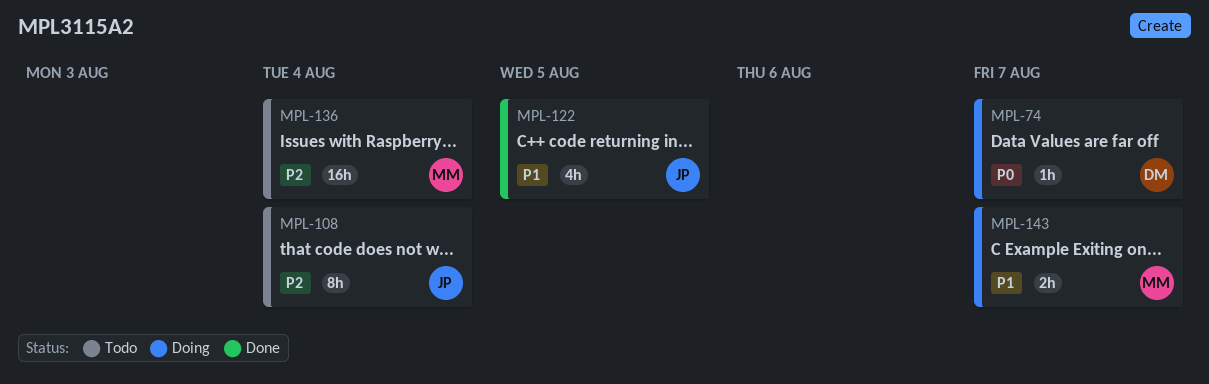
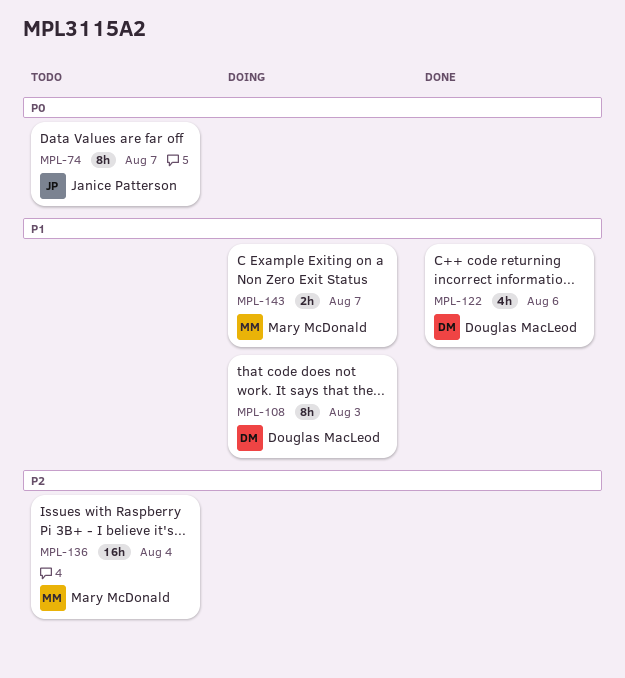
MPL-74, status: Doing -> Todo
MPL-74, owner: Douglas MacLeod -> Janice Patterson
MPL-74, estimate: 1h -> 8h
MPL-108, status: Todo -> Doing
MPL-108, owner: Janice Patterson -> Douglas MacLeod
MPL-108, priority: P2 -> P1
MPL-108, due: Aug 4 -> Aug 3
MPL-122, owner: Janice Patterson -> Douglas MacLeod
MPL-122, due: Aug 5 -> Aug 6

